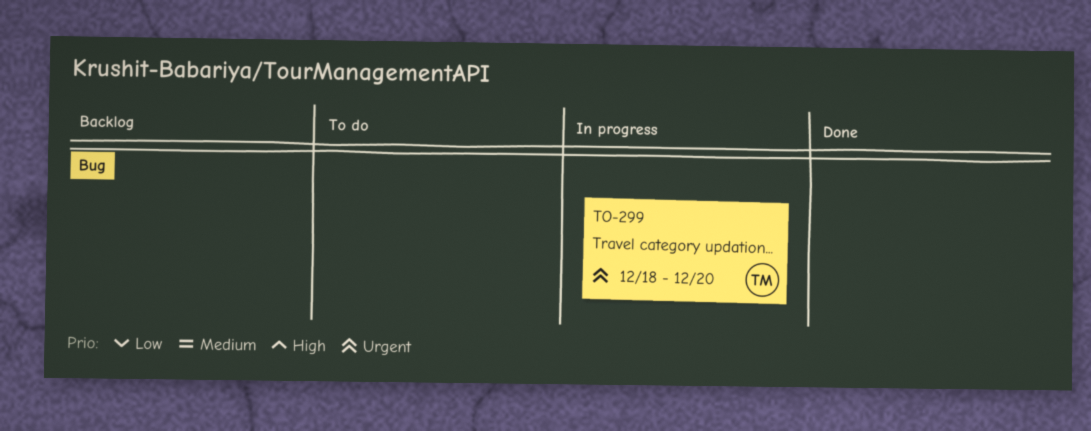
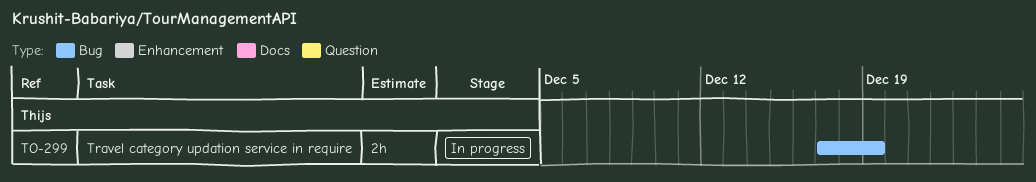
TO-299, start: Dec 18 -> Dec 17
TO-299, due: Dec 20 -> Dec 19

